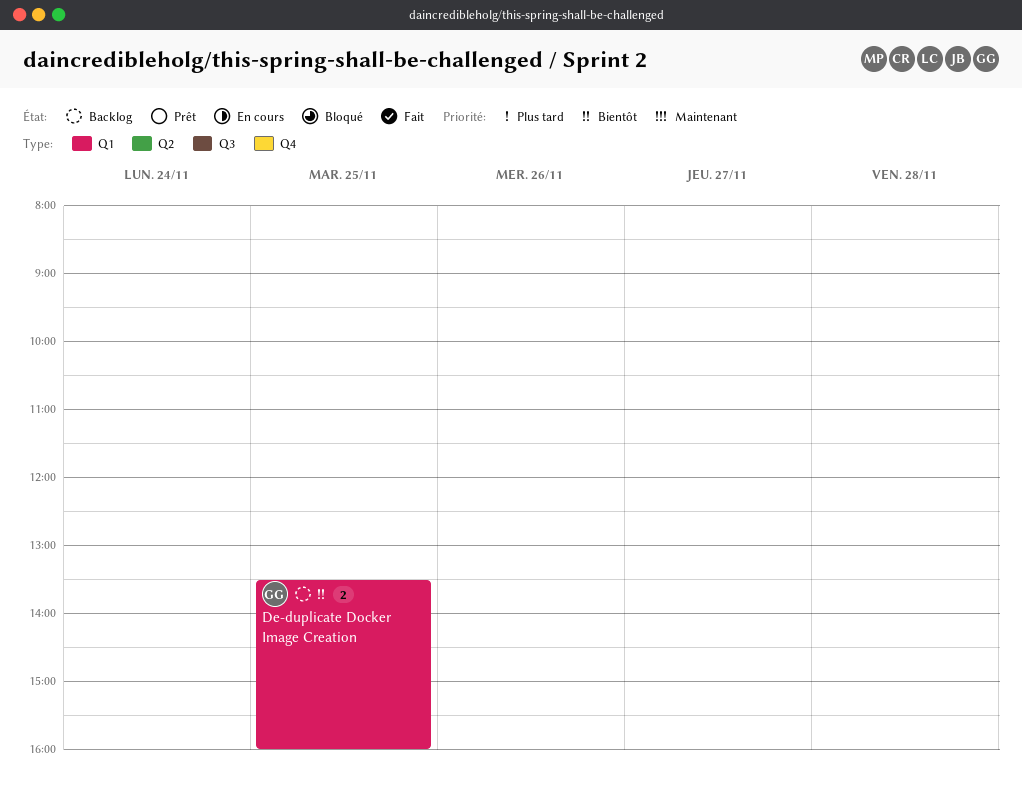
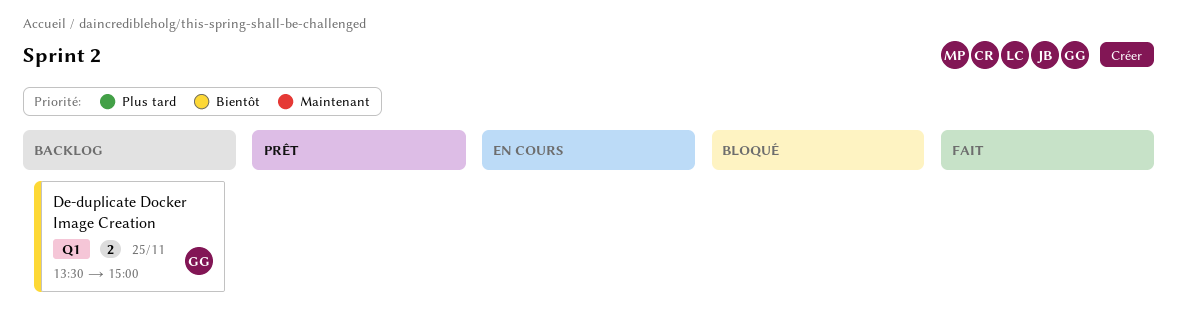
De-duplicate Docker Image Creation, ends: 16:00 -> 15:00

